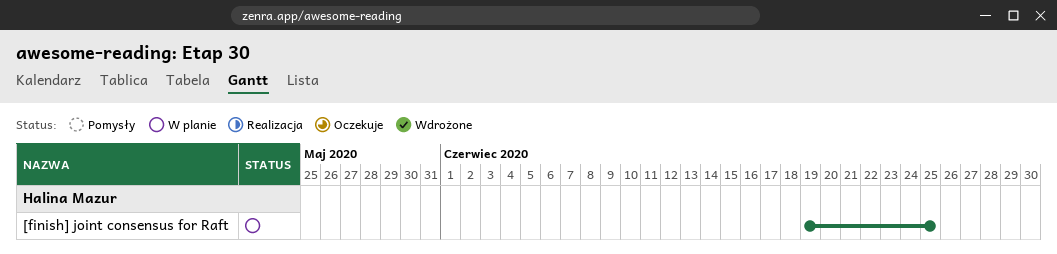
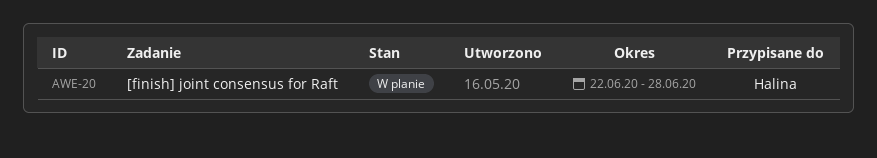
[finish] joint consensus for Raft, start: Jun 19 -> Jun 22
[finish] joint consensus for Raft, due: Jun 25 -> Jun 28

